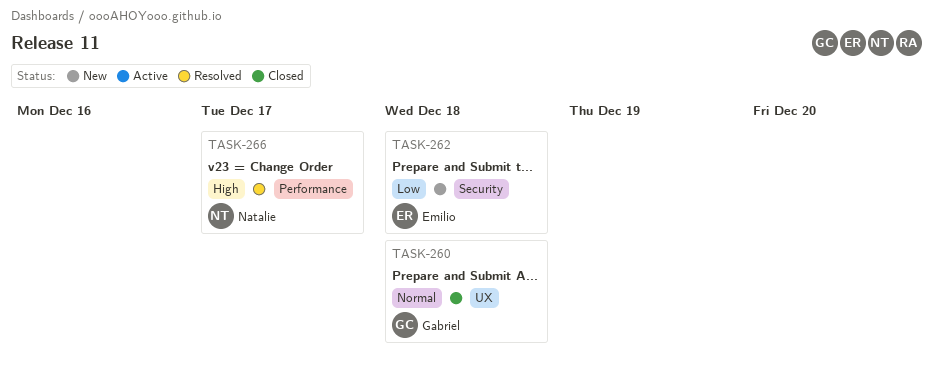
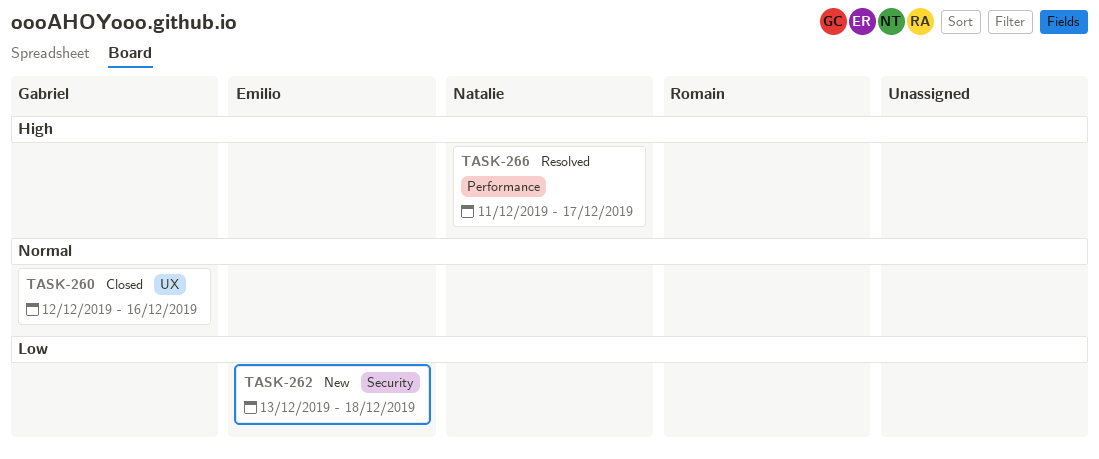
TASK-260, due: Dec 18 -> Dec 16

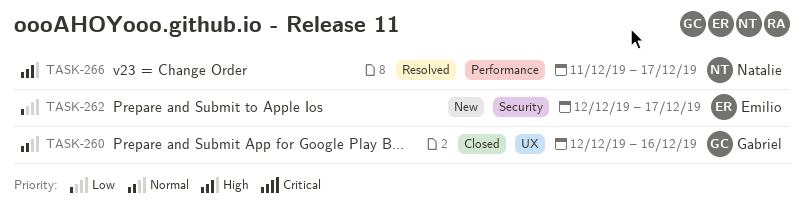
TASK-262, start: Dec 13 -> Dec 12
TASK-262, due: Dec 18 -> Dec 17

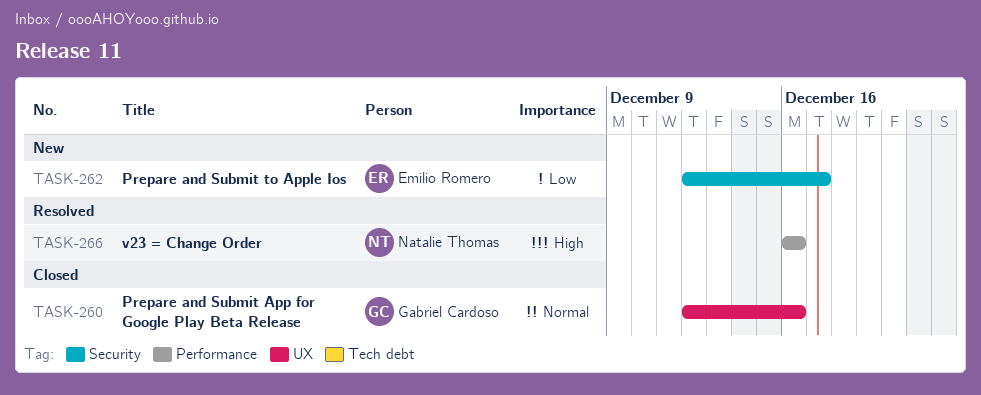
TASK-266, start: Dec 11 -> Dec 16
TASK-266, due: Dec 17 -> Dec 16

